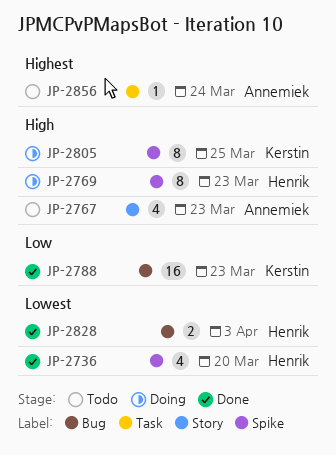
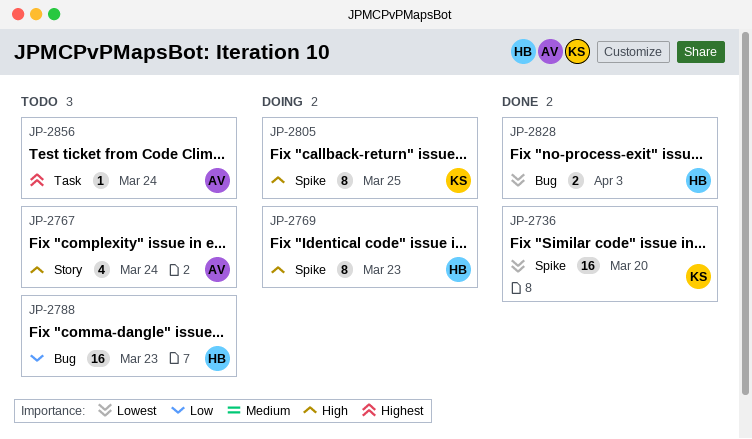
JP-2736, owner: Henrik -> Kerstin
JP-2736, estimate: 4 -> 16
JP-2767, due: Mar 23 -> Mar 24
JP-2788, status: Done -> Todo
JP-2788, owner: Kerstin -> Henrik

